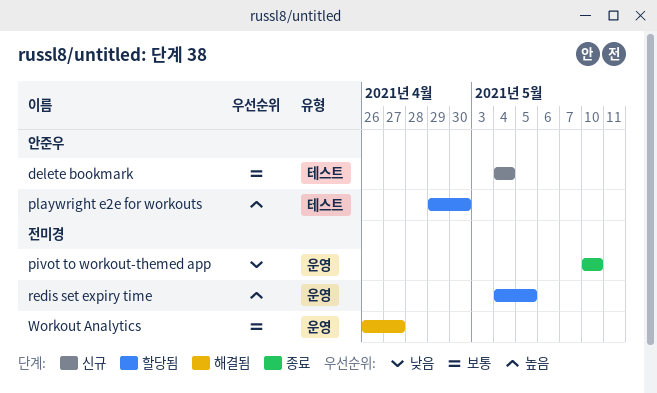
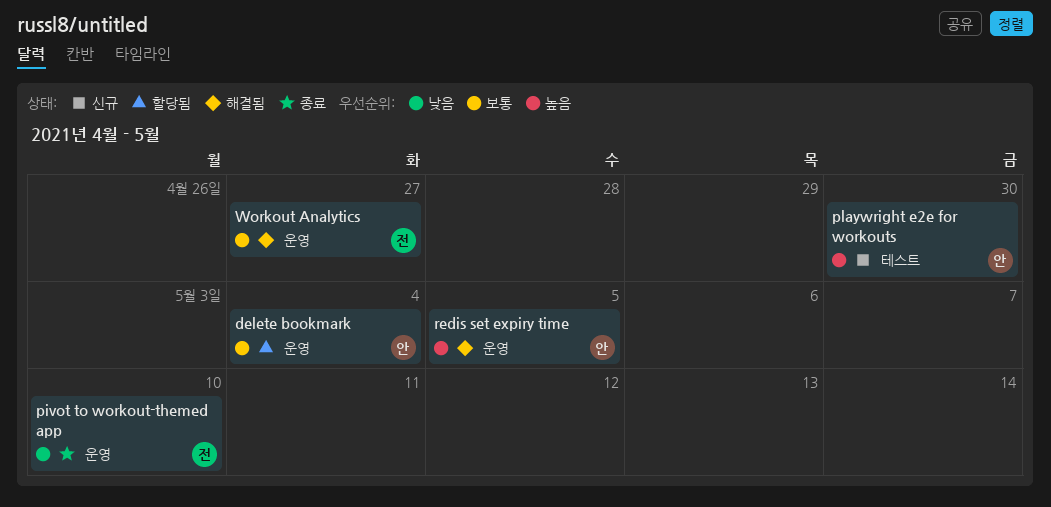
delete bookmark, status: 신규 -> 할당됨
delete bookmark, label: 테스트 -> 운영
playwright e2e for workouts, status: 할당됨 -> 신규
redis set expiry time, status: 할당됨 -> 해결됨
redis set expiry time, owner: 전미경 -> 안준우

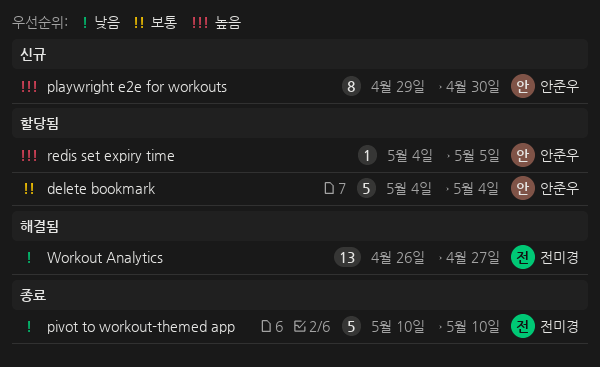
redis set expiry time, status: 해결됨 -> 할당됨
Workout Analytics, priority: 보통 -> 낮음

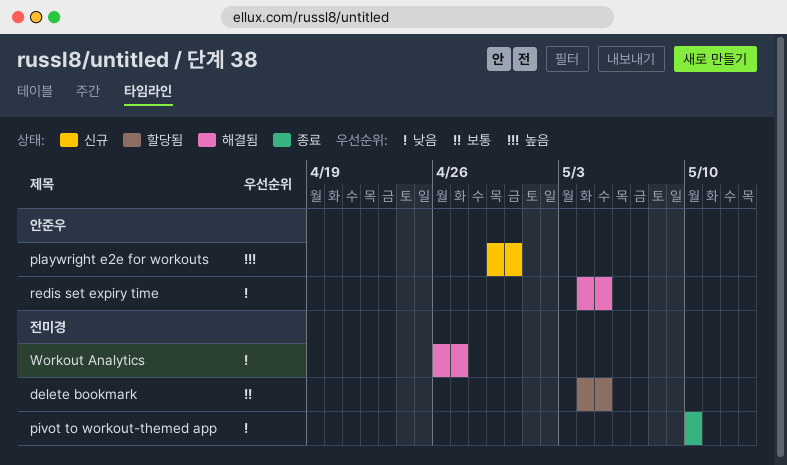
delete bookmark, owner: 안준우 -> 전미경
delete bookmark, due: May 4 -> May 5
redis set expiry time, status: 할당됨 -> 해결됨
redis set expiry time, priority: 높음 -> 낮음

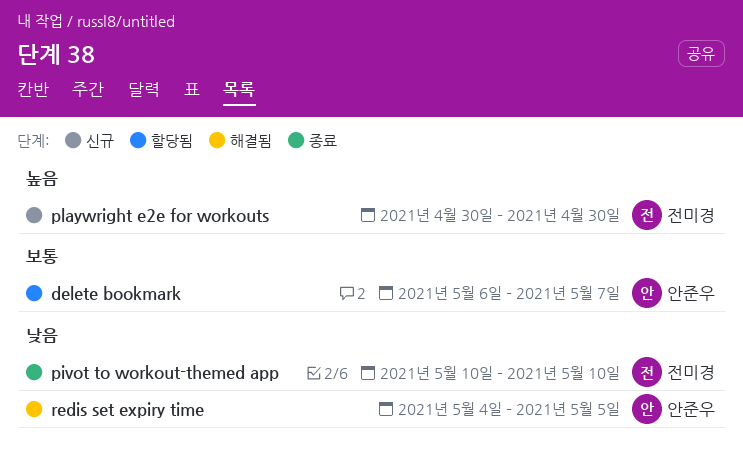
delete bookmark, owner: 전미경 -> 안준우
delete bookmark, start: May 4 -> May 6
delete bookmark, due: May 5 -> May 7
playwright e2e for workouts, owner: 안준우 -> 전미경
playwright e2e for workouts, start: Apr 29 -> Apr 30
Workout Analytics: present -> none

